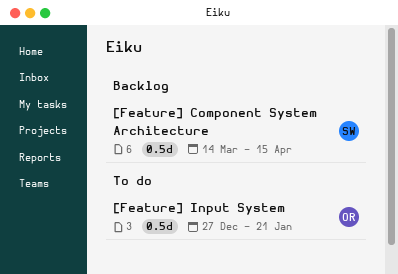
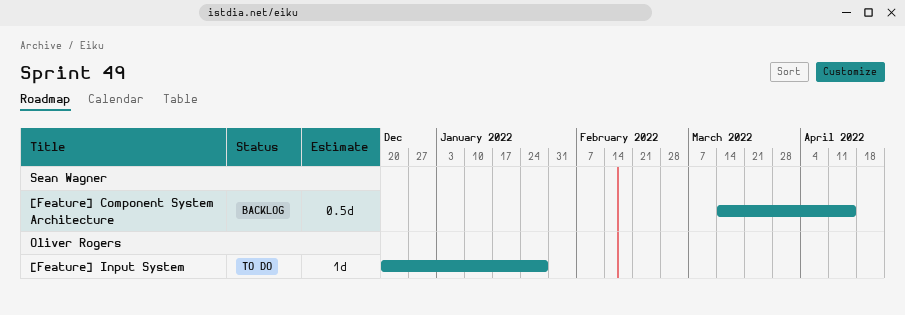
[Feature] Input System, estimate: 0.5d -> 1d
[Feature] Input System, start: Dec 27 -> Dec 20
[Feature] Input System, due: Jan 21 -> Jan 28

